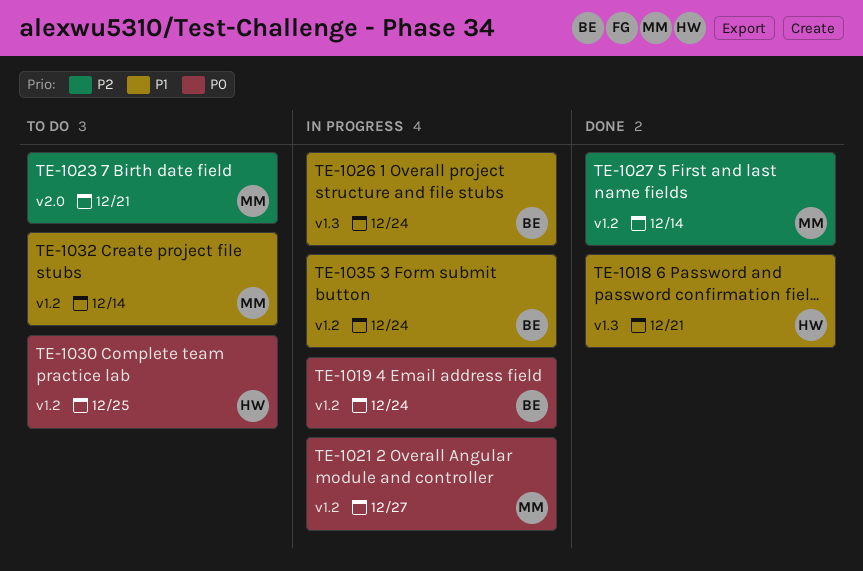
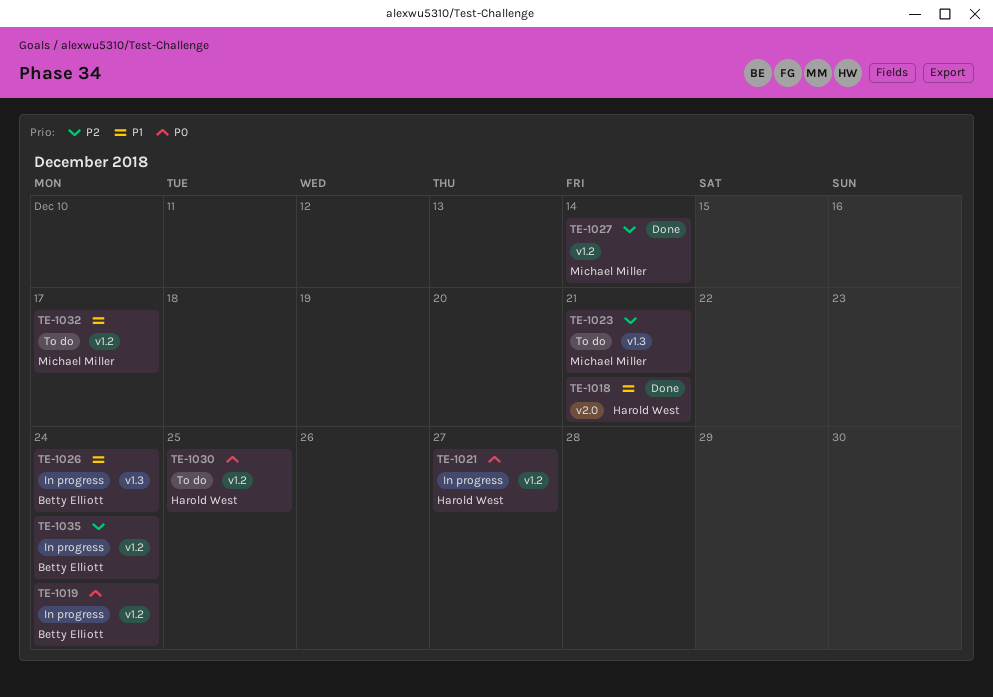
TE-1018, label: v1.3 -> v2.0
TE-1021, owner: Michael Miller -> Harold West
TE-1023, label: v2.0 -> v1.3
TE-1032, due: Dec 14 -> Dec 17
TE-1035, priority: P1 -> P2

